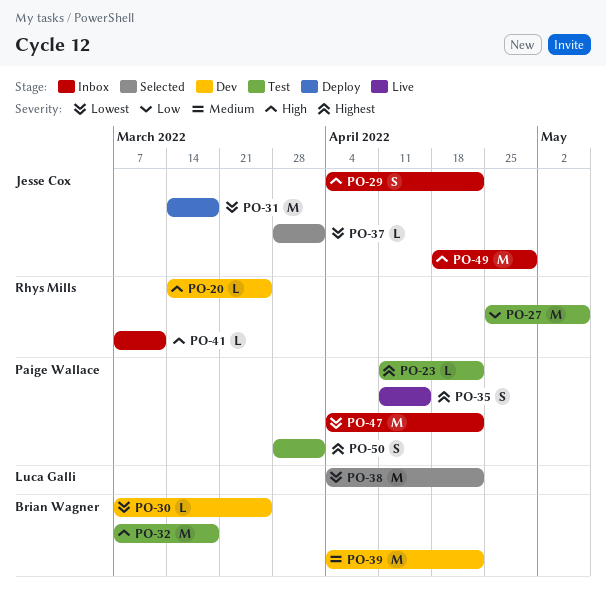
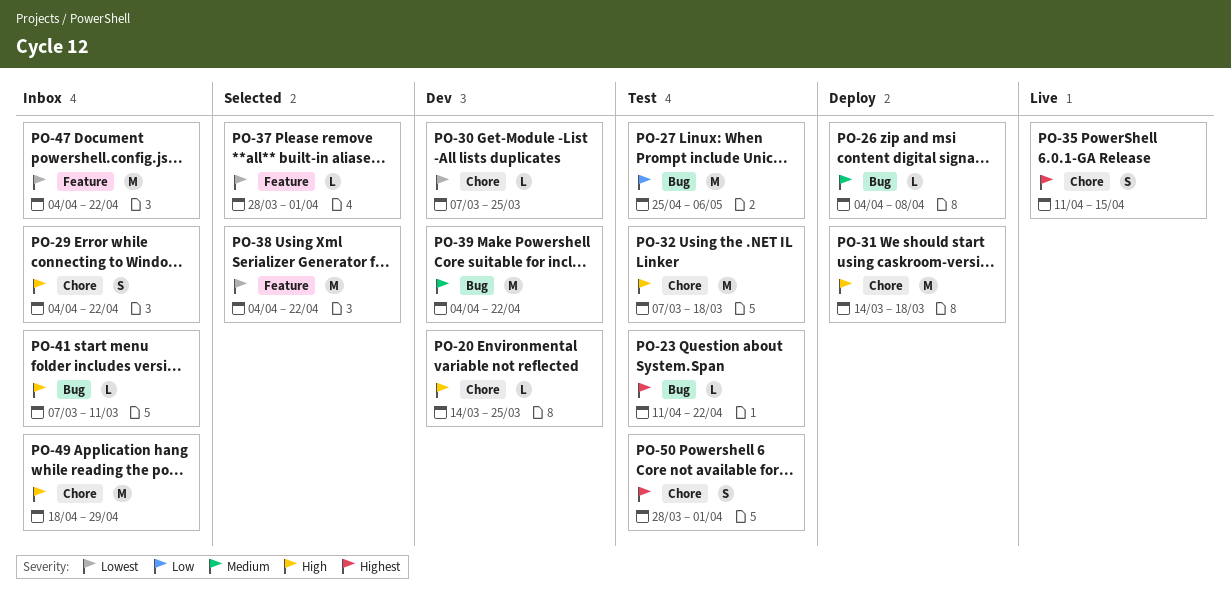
PO-26: none -> present
PO-31, priority: Lowest -> High

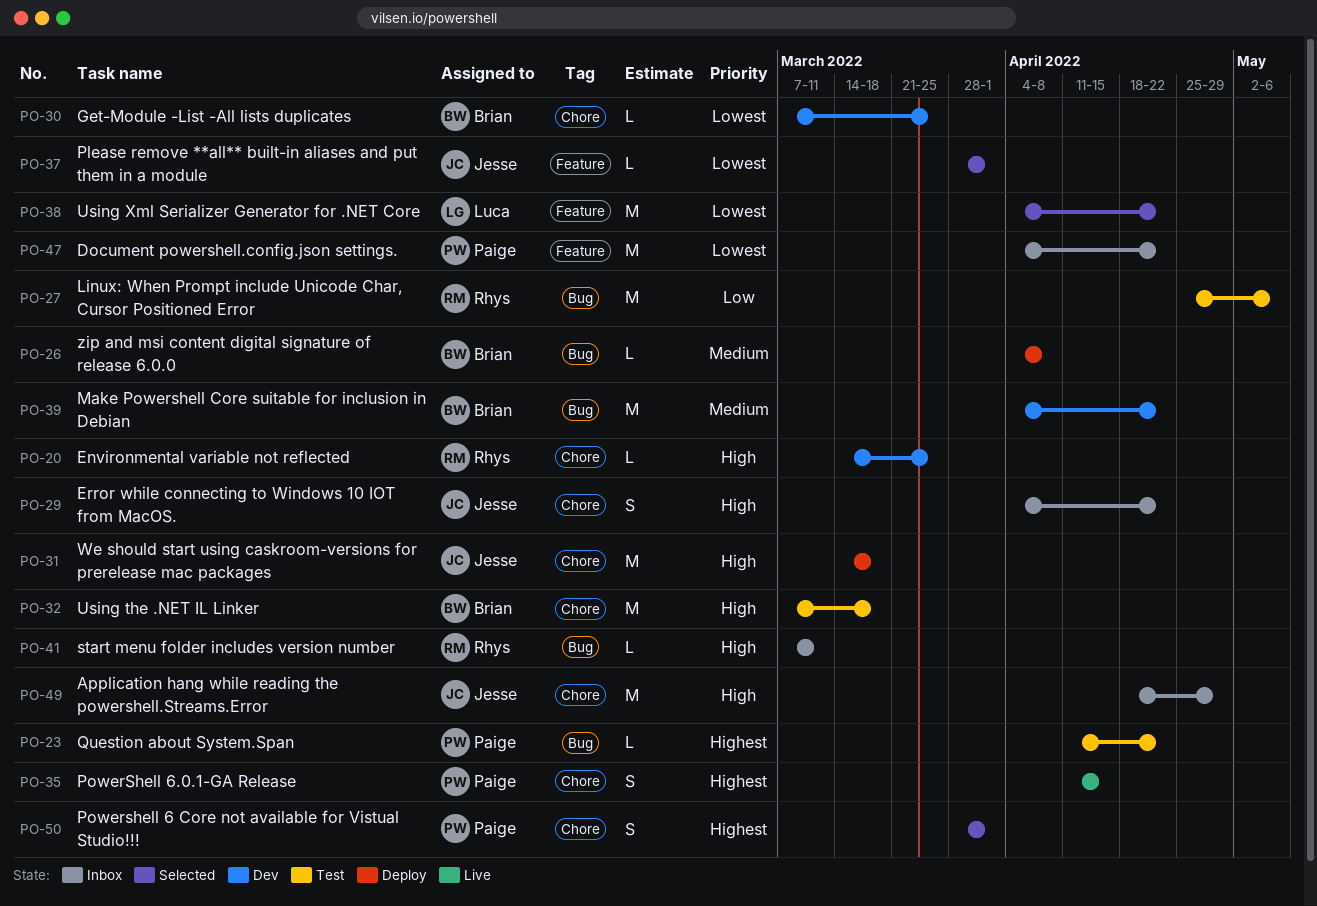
PO-50, status: Test -> Selected

